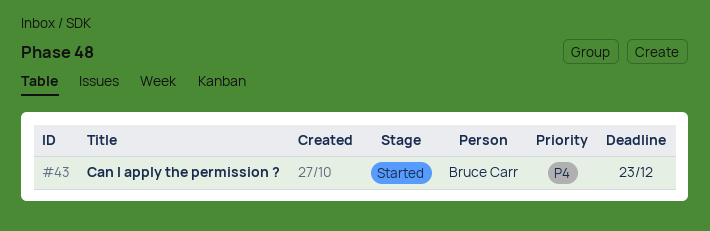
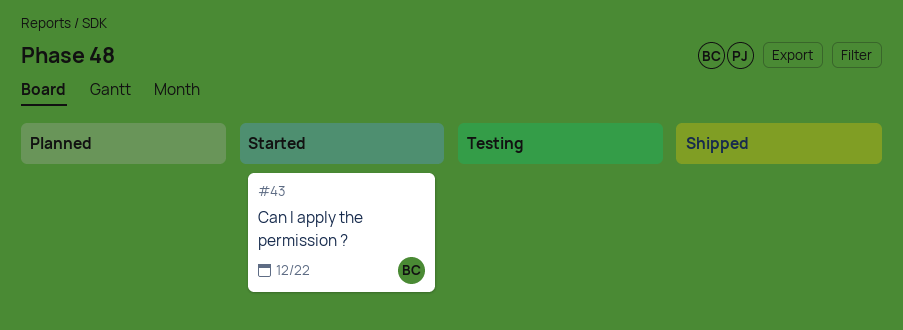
#43, due: Dec 23 -> Dec 22

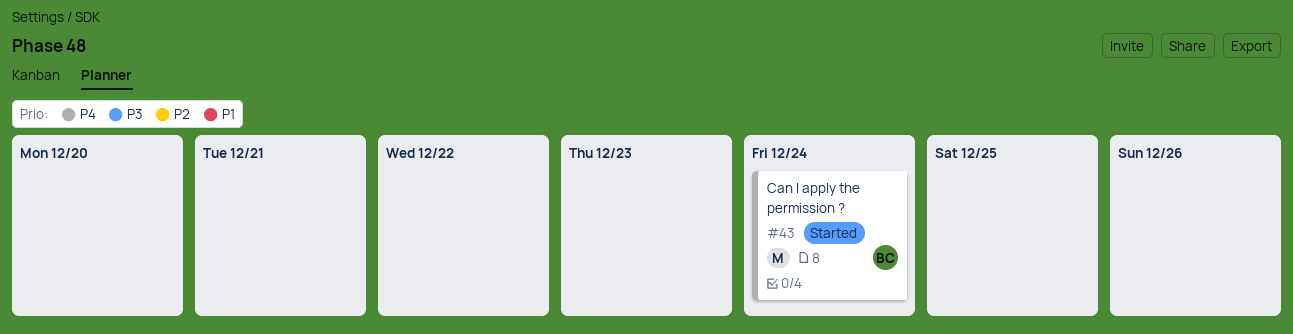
#43, due: Dec 22 -> Dec 24

